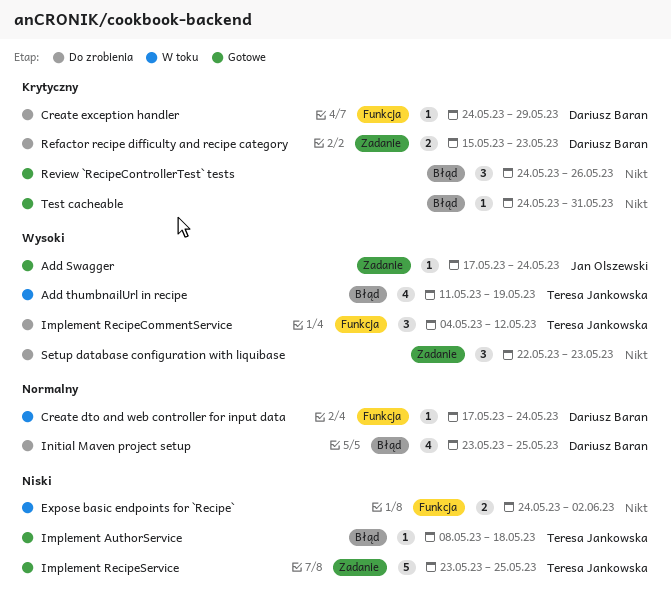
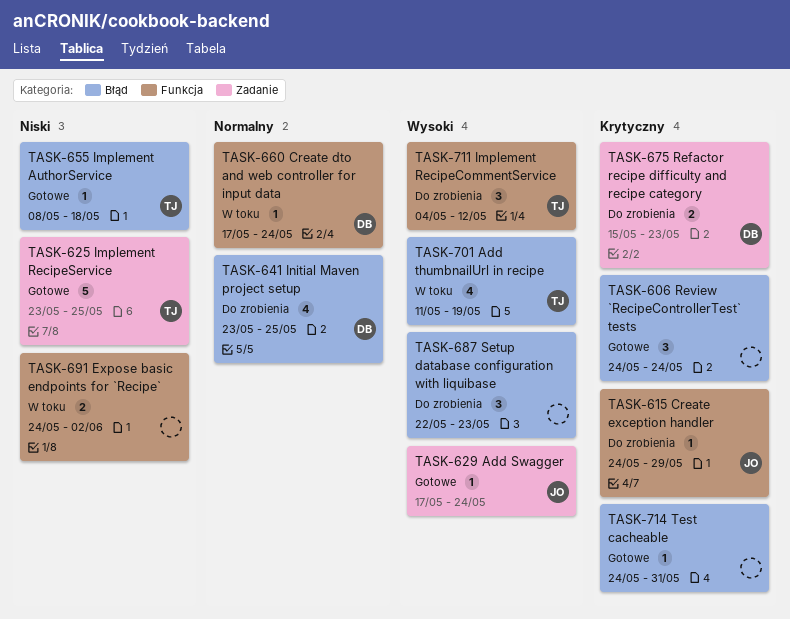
Create exception handler, owner: Dariusz Baran -> Jan Olszewski
Review `RecipeControllerTest` tests, due: May 26 -> May 24
Setup database configuration with liquibase, label: Zadanie -> Błąd

